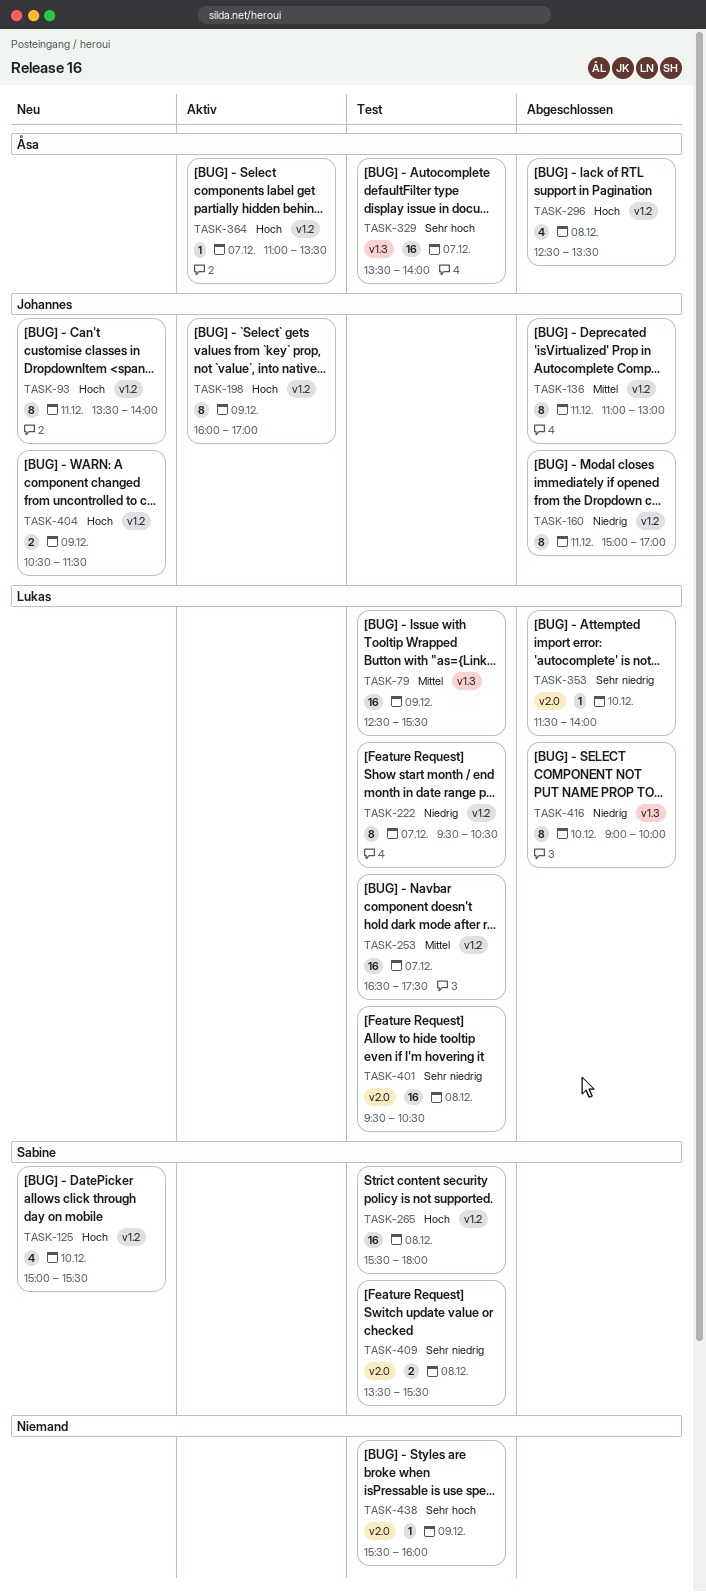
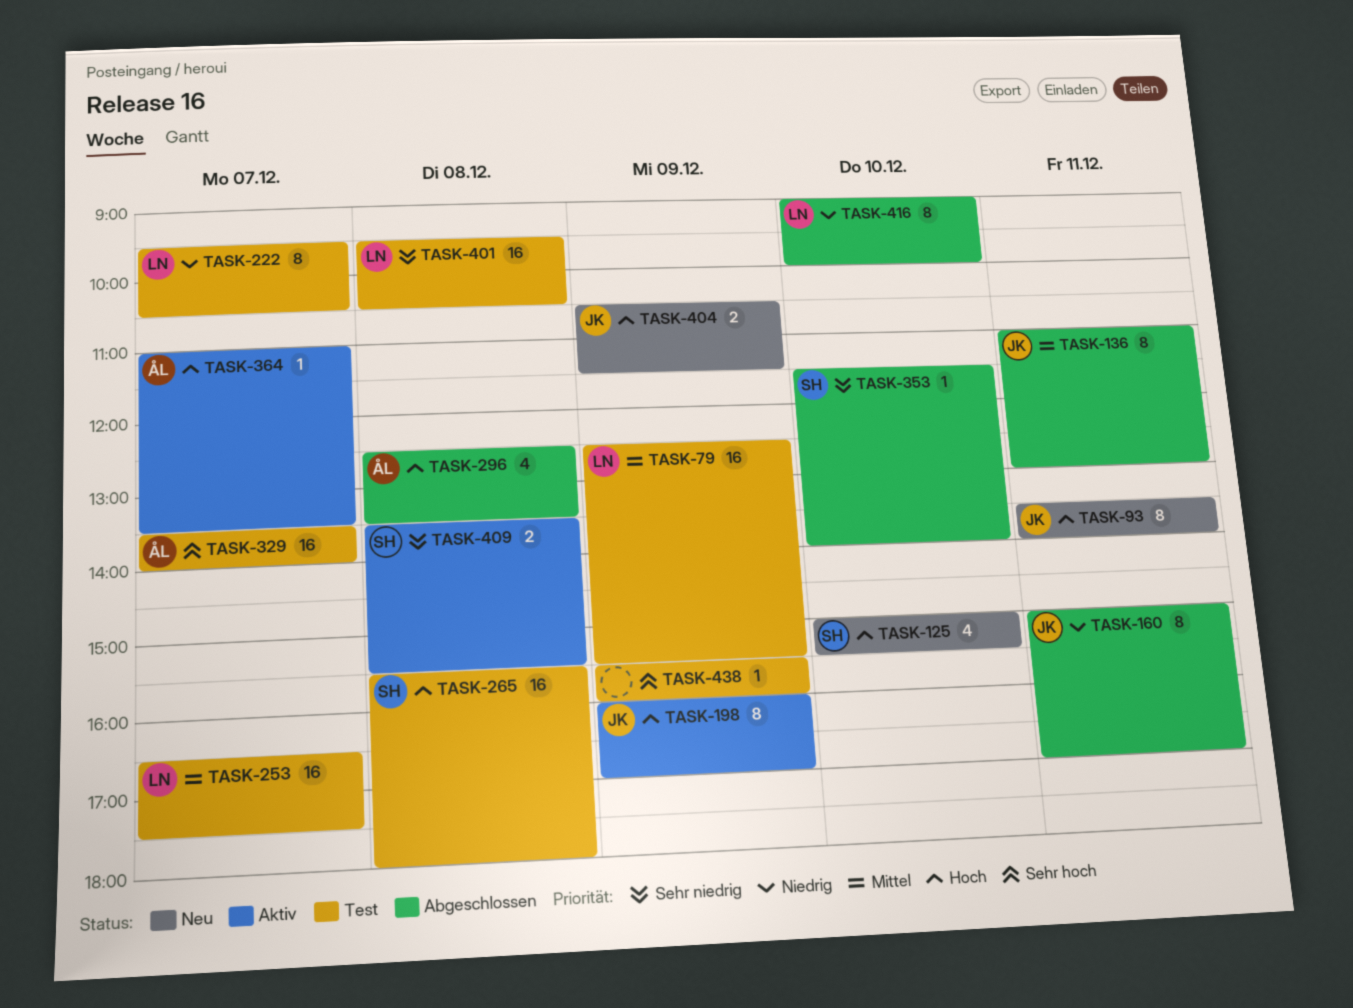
TASK-353, owner: Lukas -> Sabine
TASK-409, status: Test -> Aktiv

